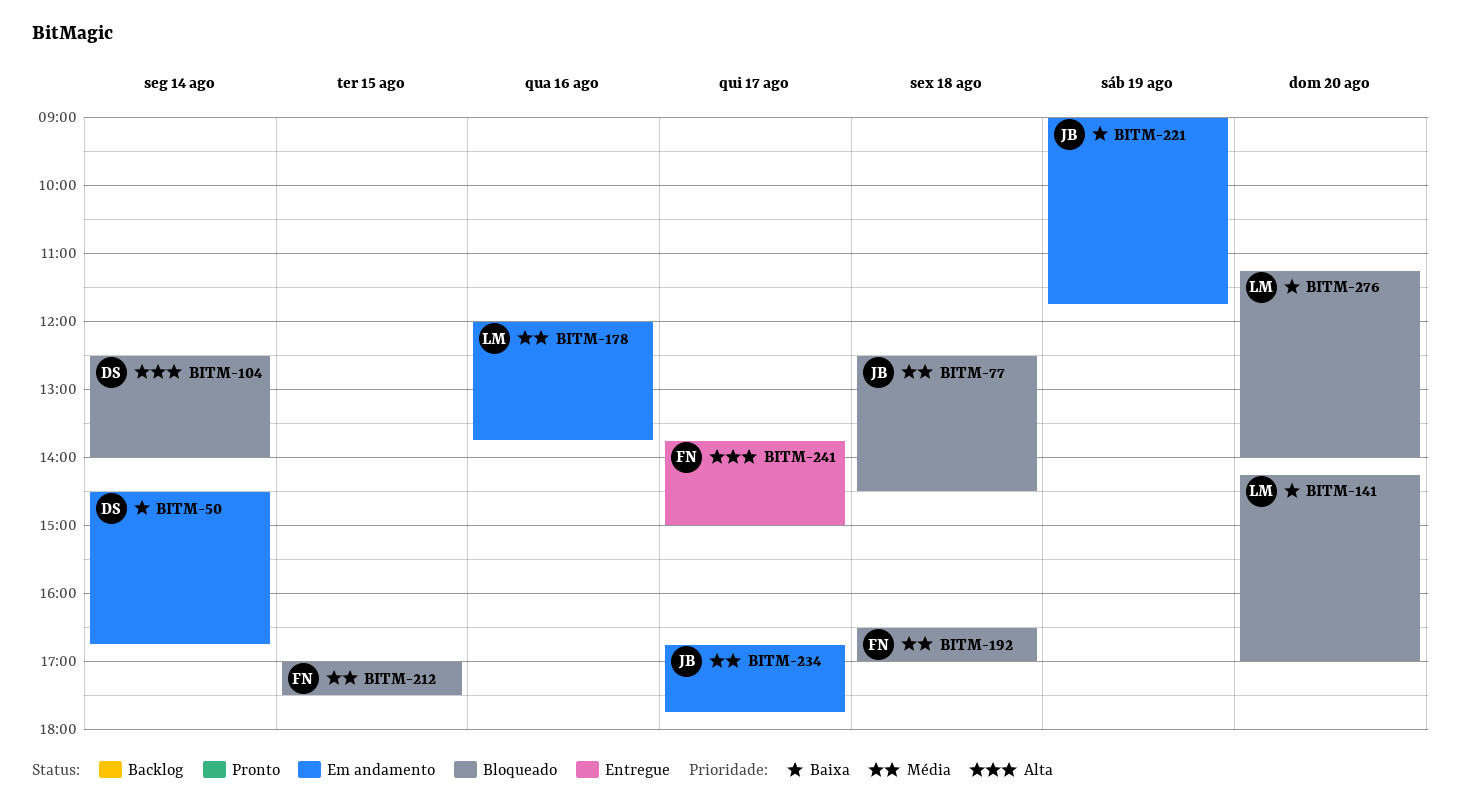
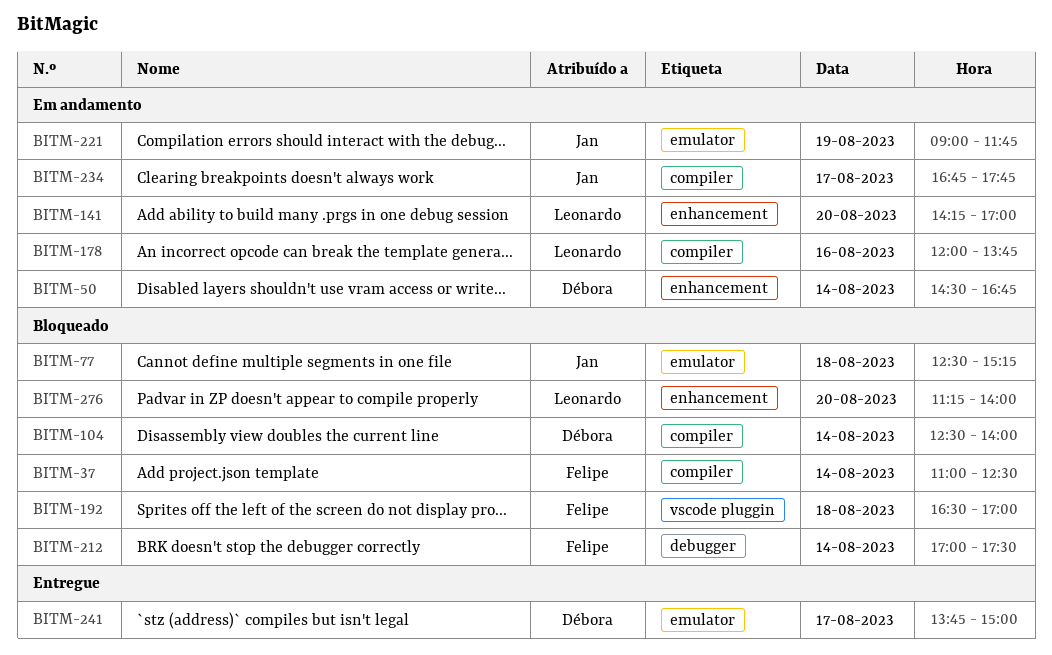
BITM-37: none -> present
BITM-77, ends: 14:30 -> 15:15
BITM-141, status: Bloqueado -> Em andamento
BITM-212, day: Aug 15 -> Aug 14
BITM-241, owner: Felipe -> Débora

